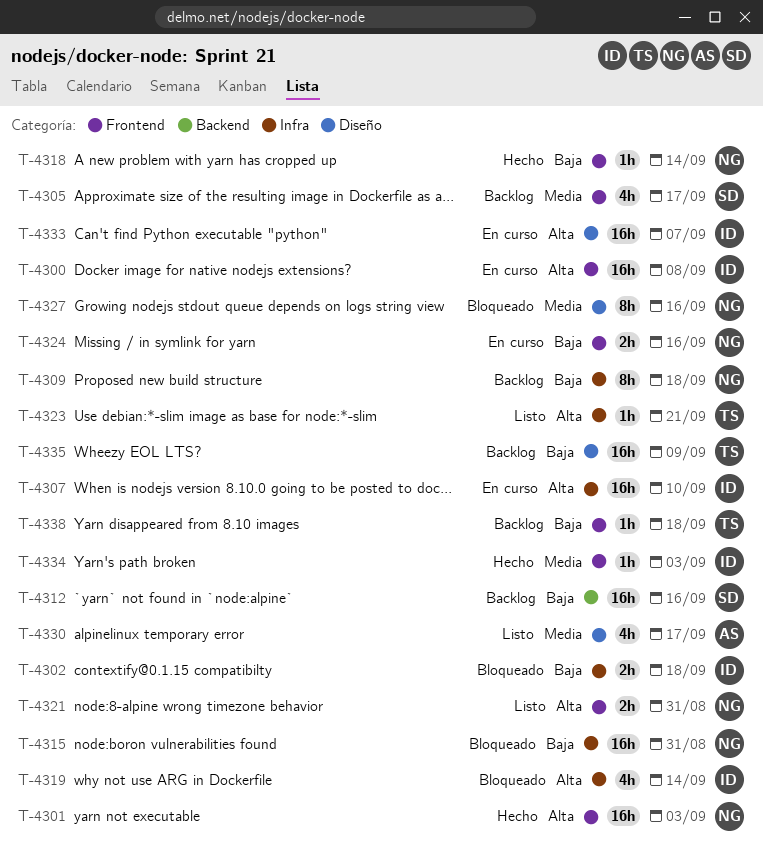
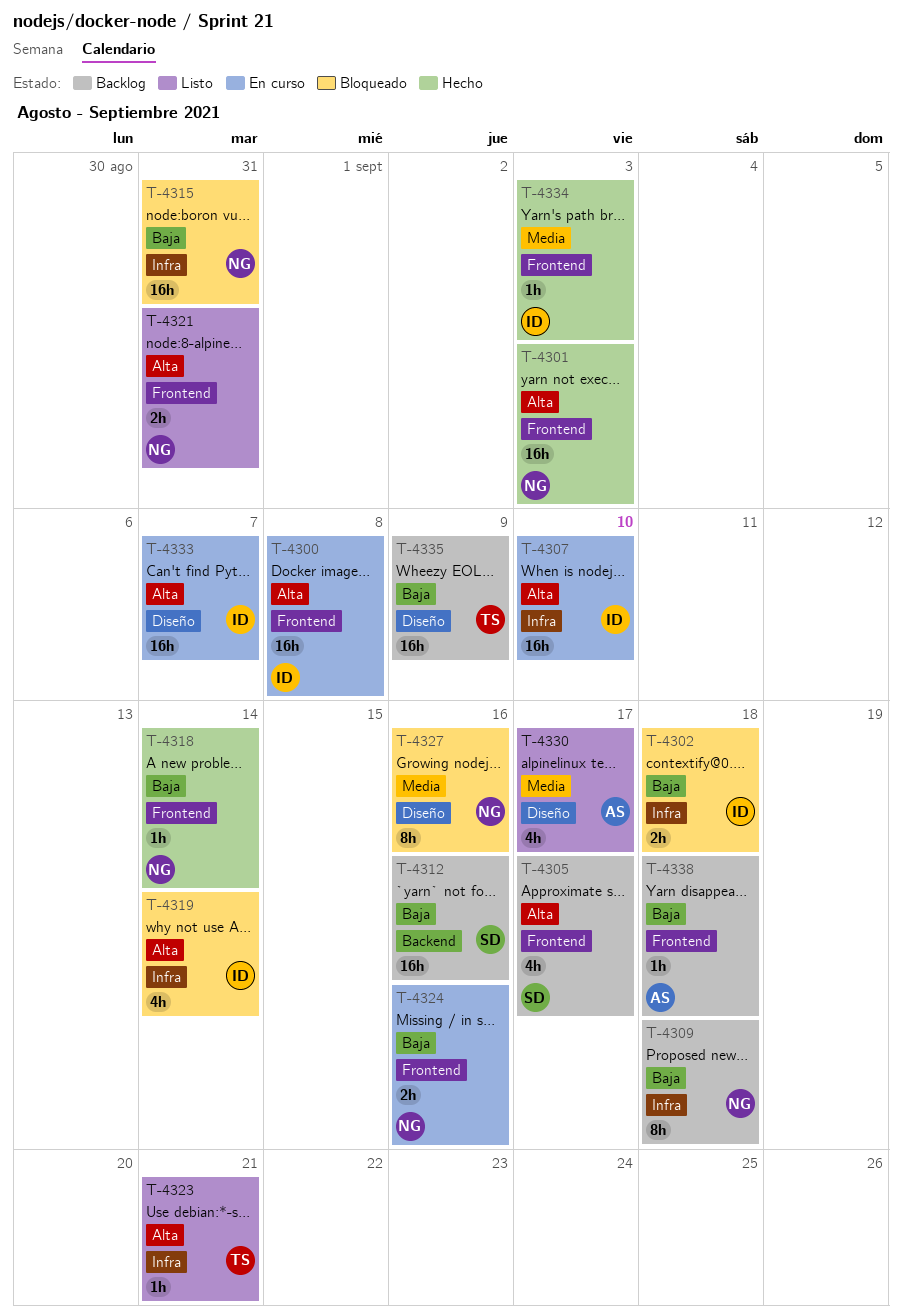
T-4305, priority: Media -> Alta
T-4338, owner: TS -> AS

